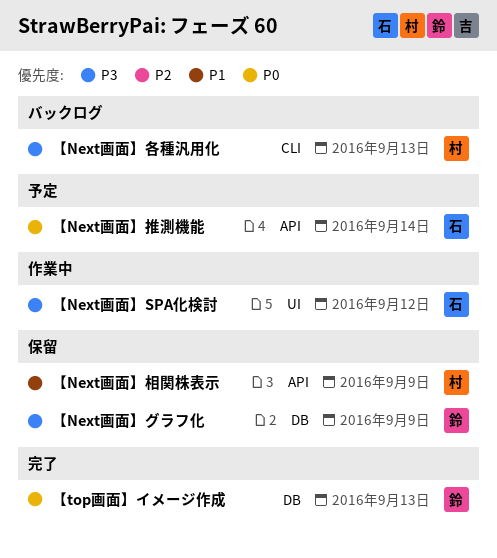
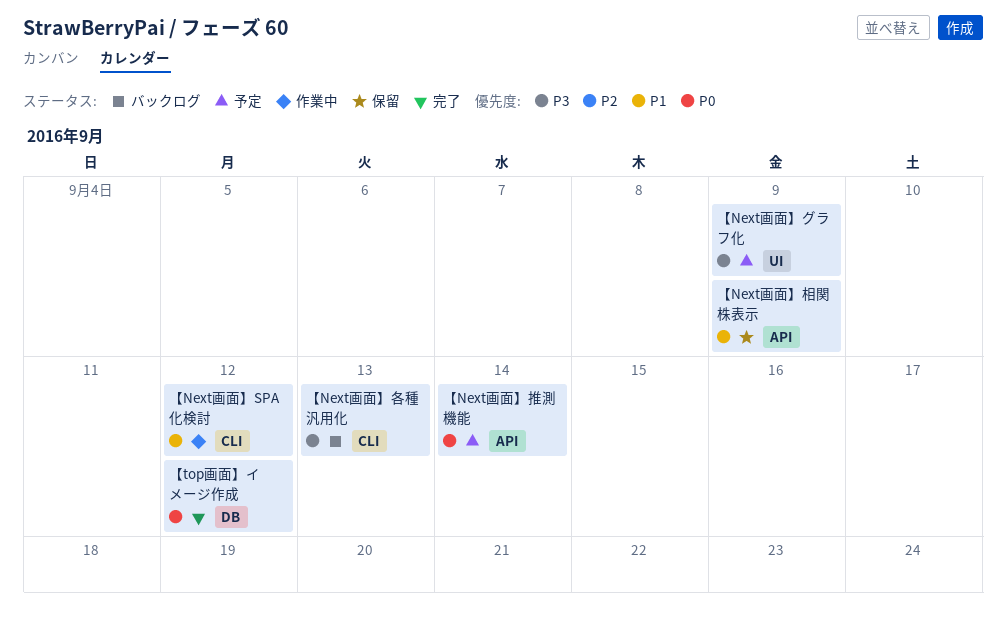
【Next画面】SPA化検討, priority: P3 -> P1
【Next画面】SPA化検討, label: UI -> CLI
【Next画面】グラフ化, status: 保留 -> 予定
【Next画面】グラフ化, label: DB -> UI
【top画面】イメージ作成, due: Sep 13 -> Sep 12

